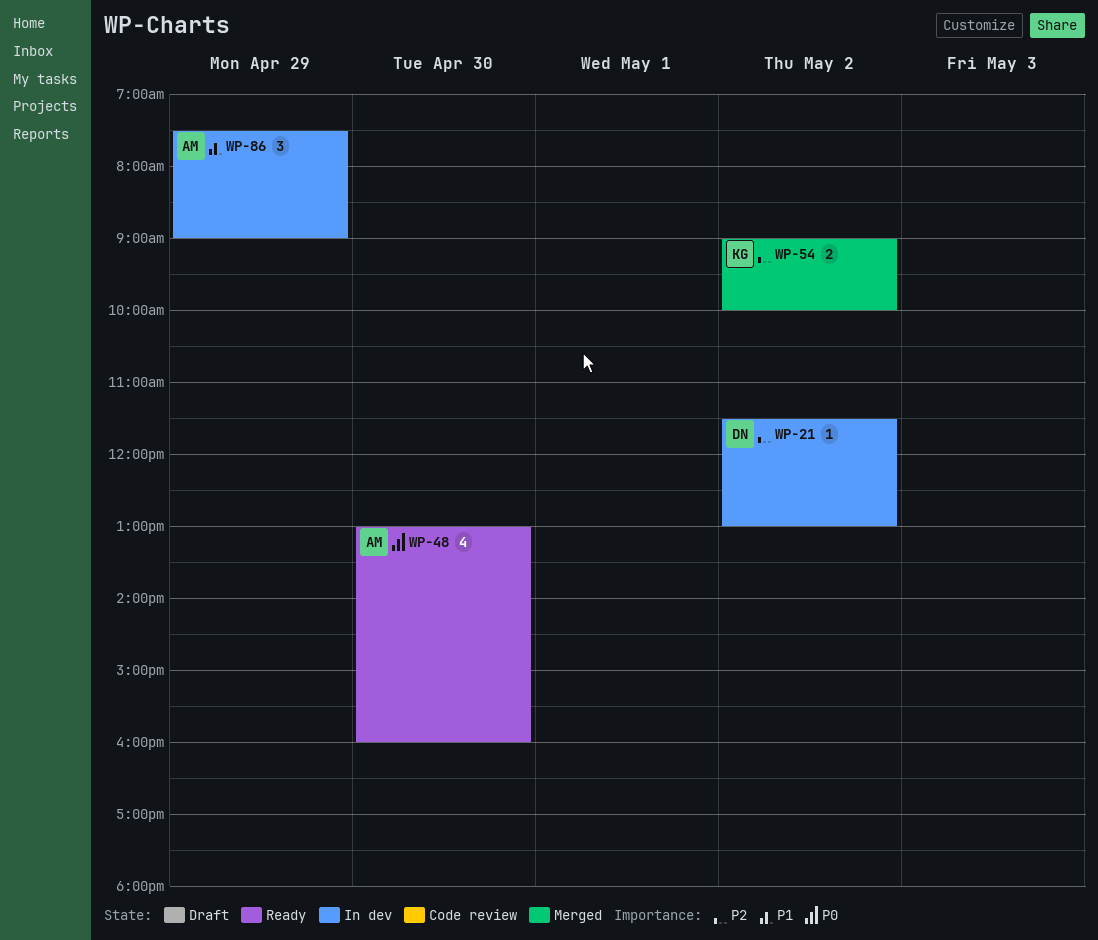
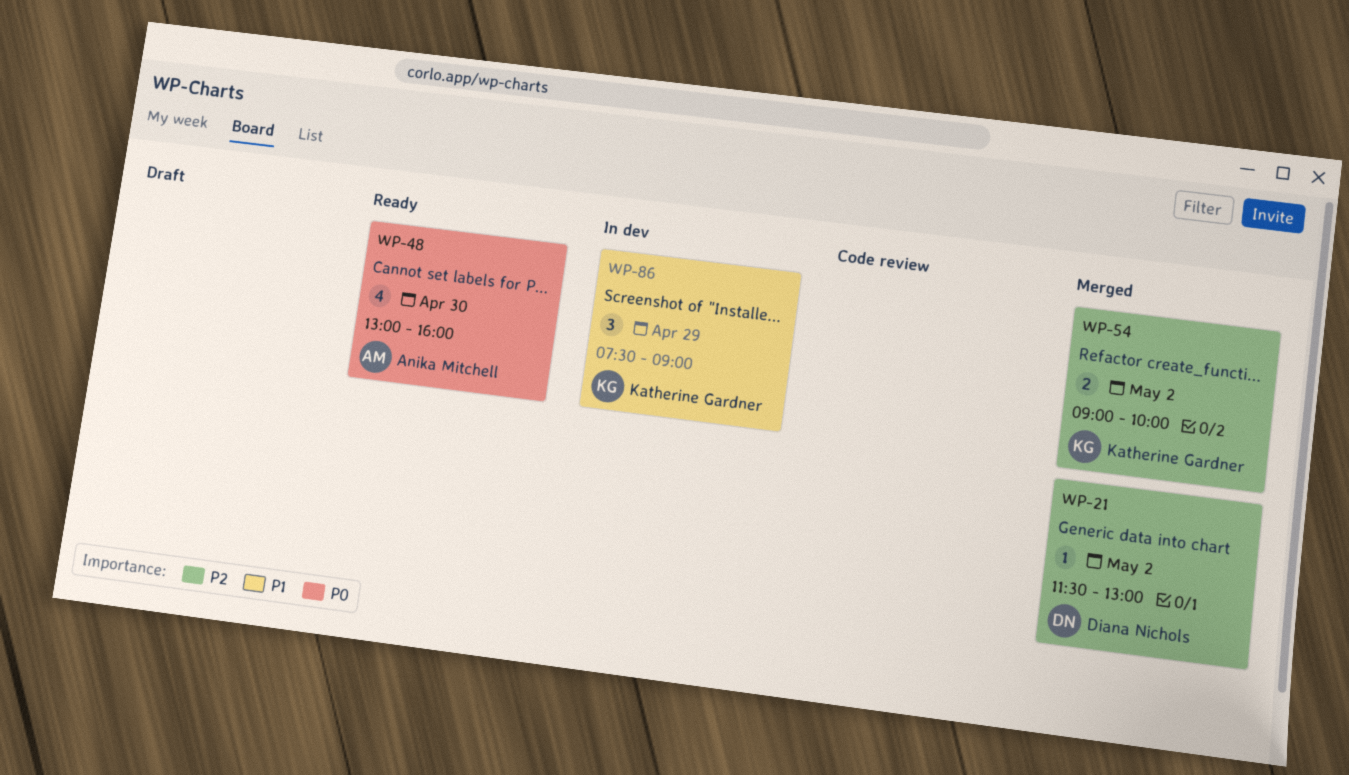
WP-21, status: In dev -> Merged
WP-86, owner: Anika Mitchell -> Katherine Gardner

